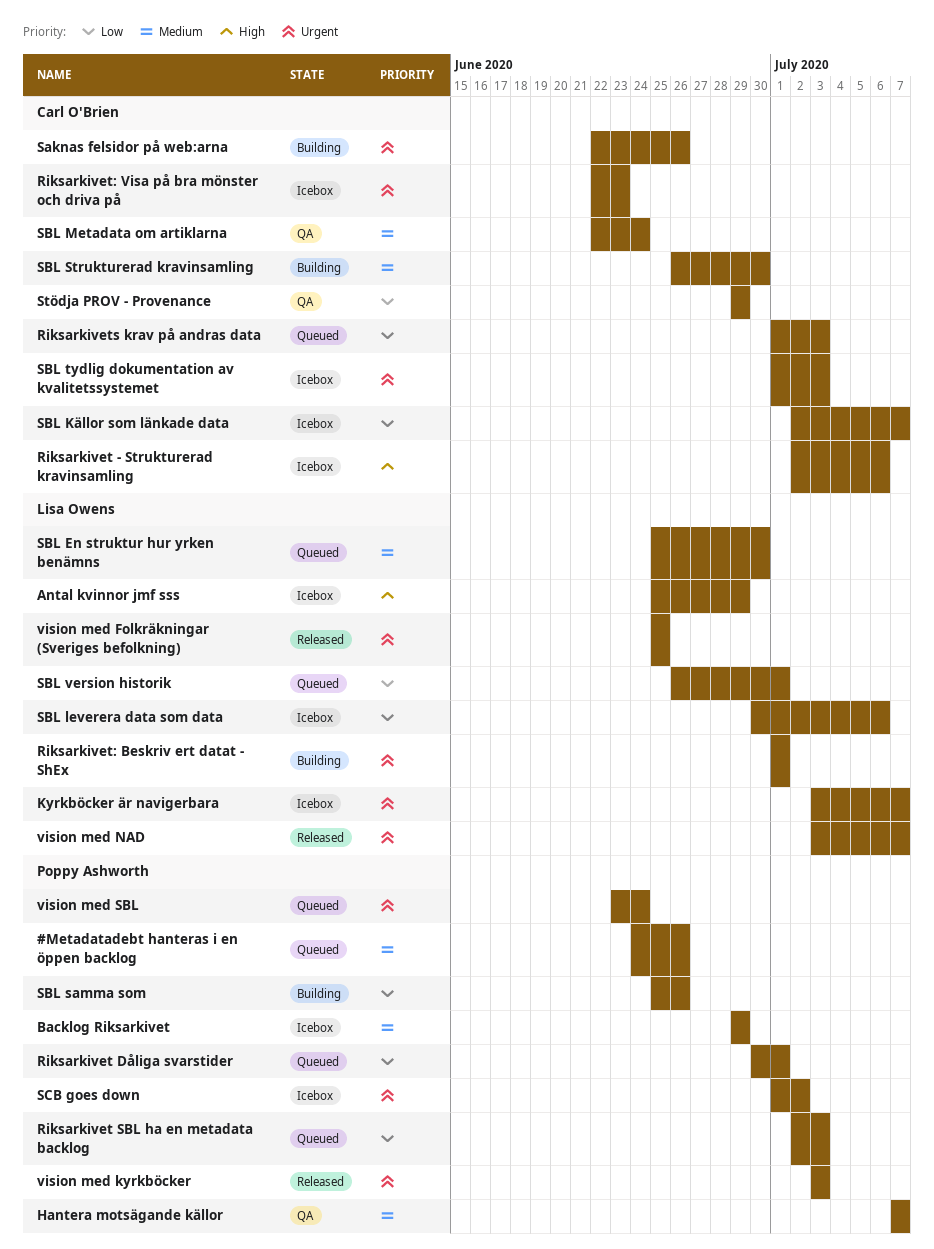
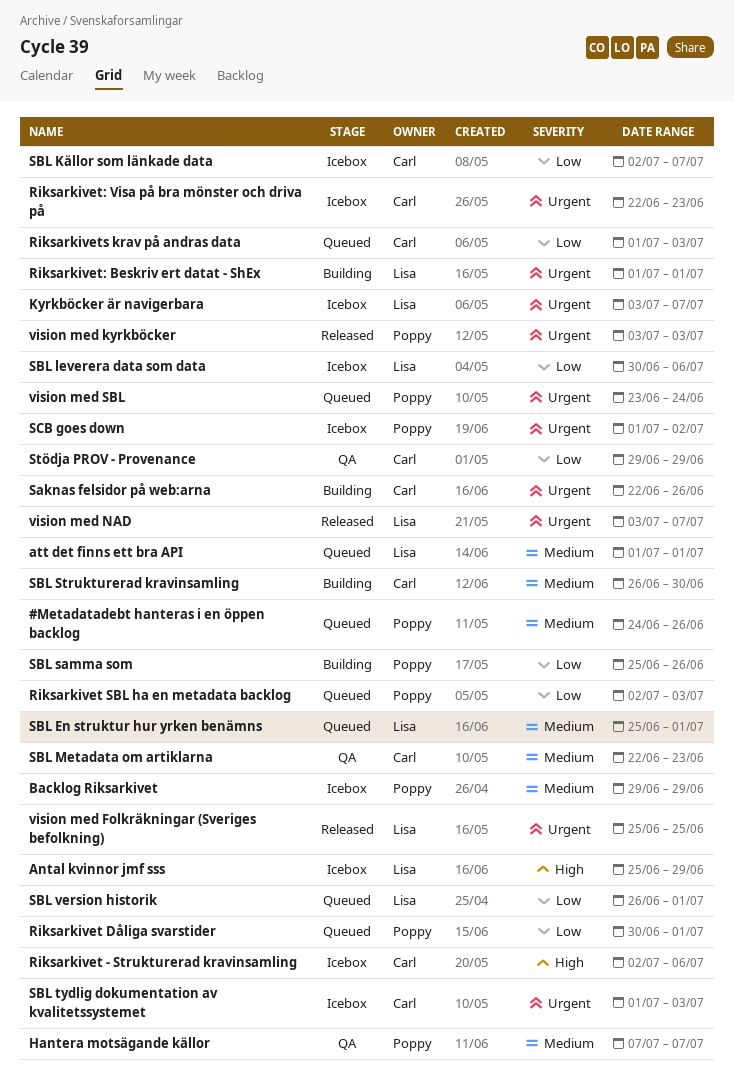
att det finns ett bra API: none -> present
SBL En struktur hur yrken benämns, due: Jun 30 -> Jul 1
SBL Metadata om artiklarna, due: Jun 24 -> Jun 23

